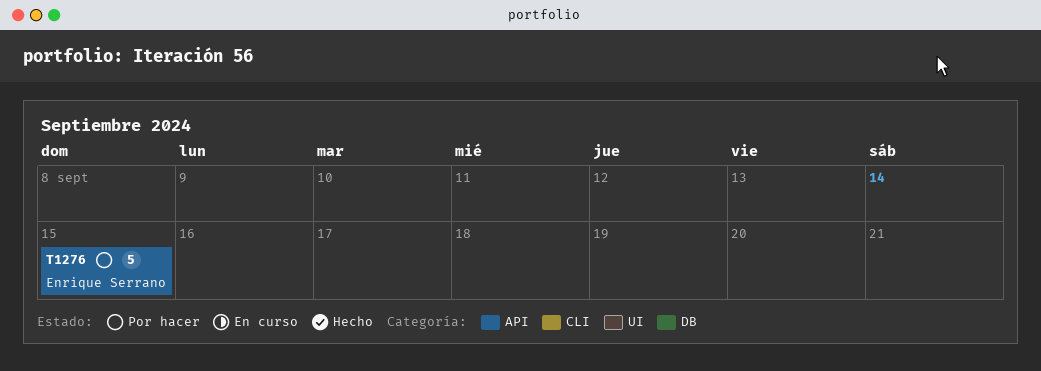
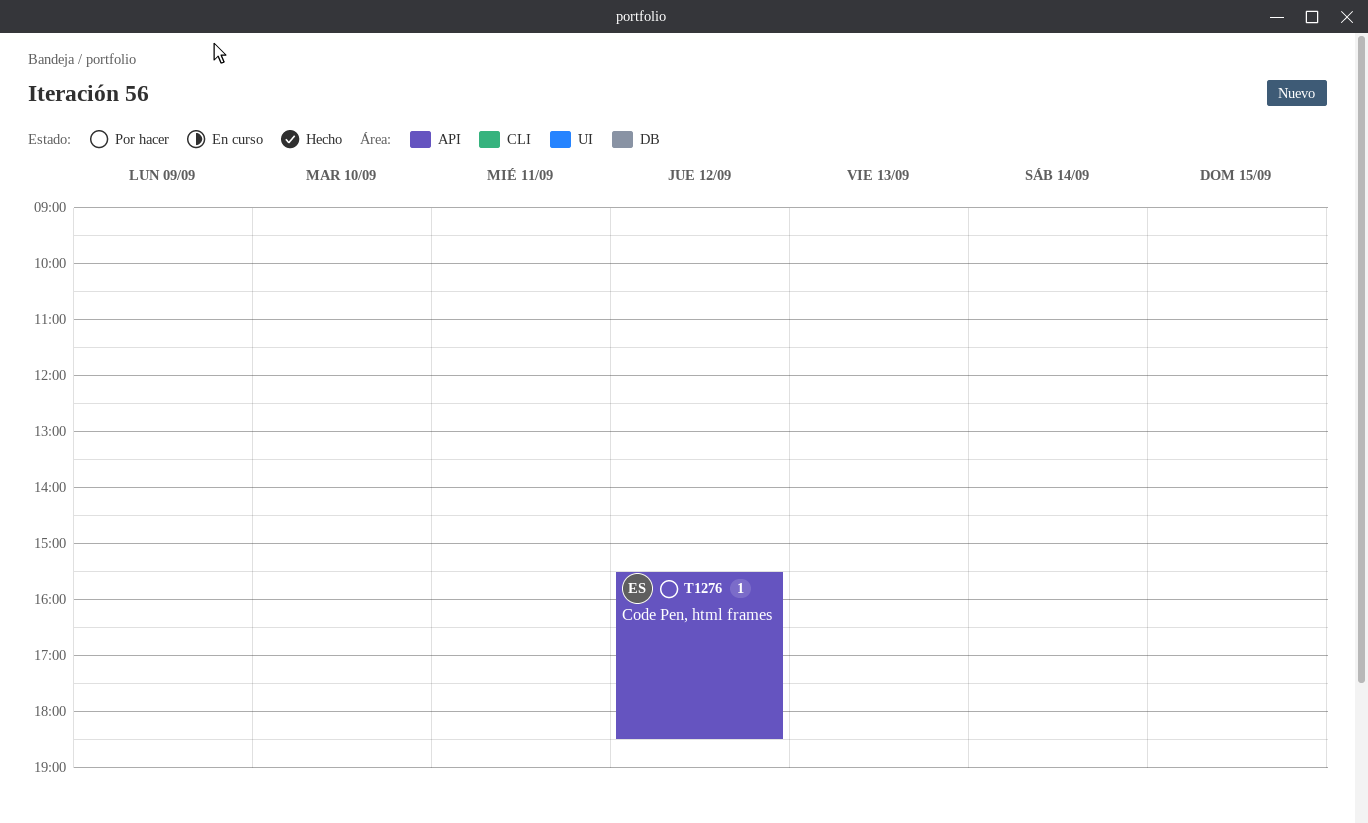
T1276, estimate: 5 -> 1
T1276, day: Sep 15 -> Sep 12

